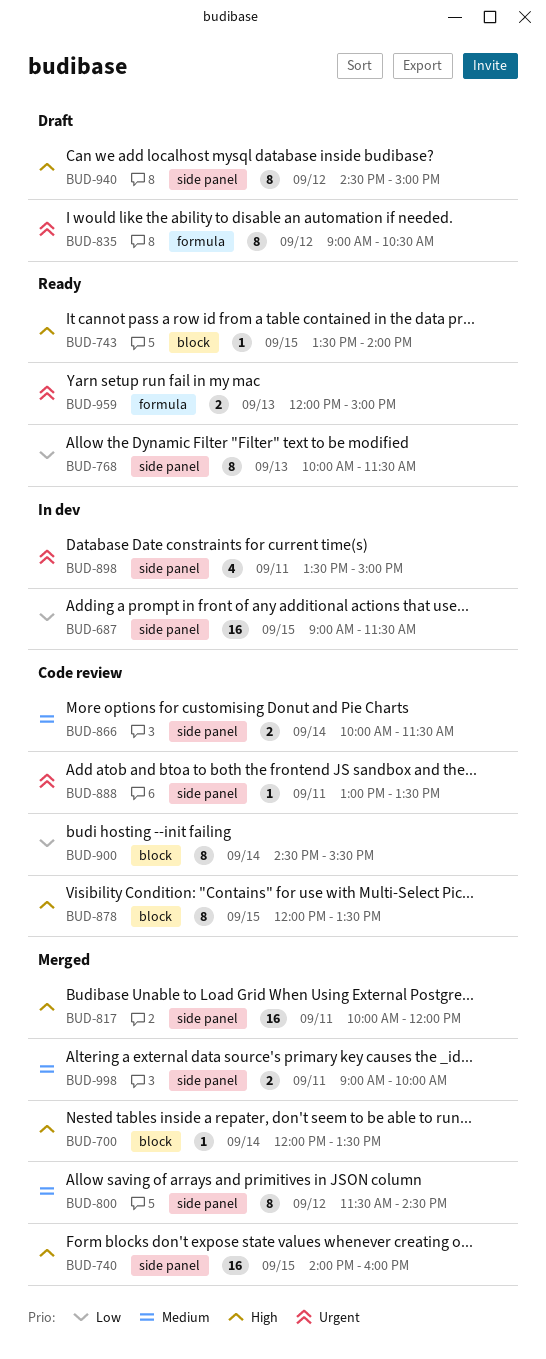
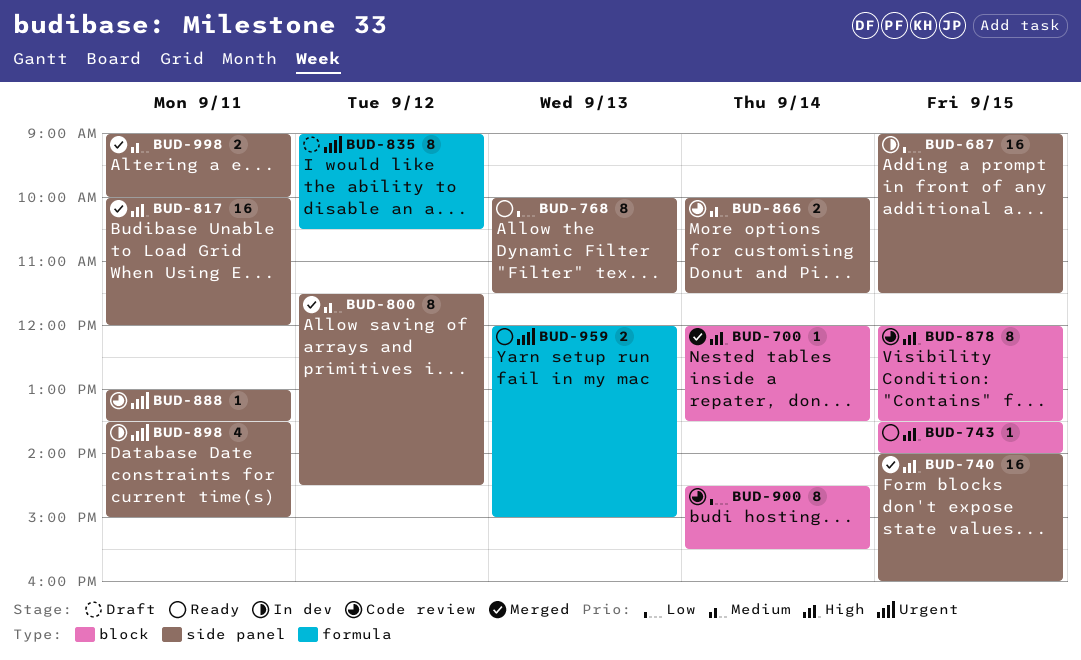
BUD-940: present -> none

